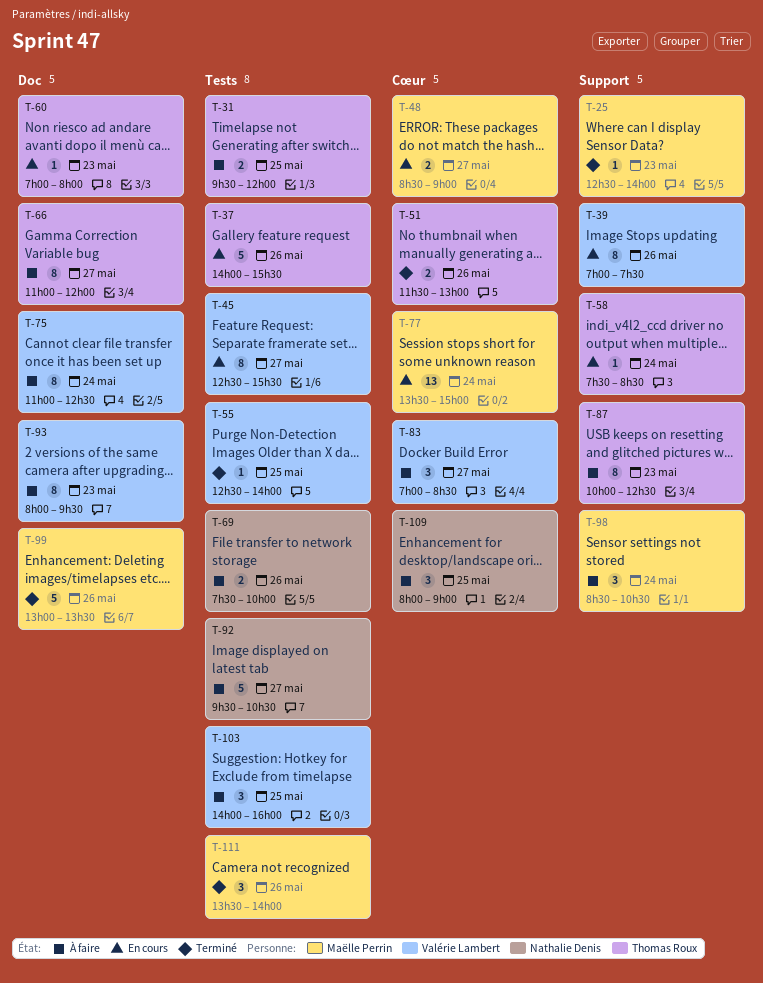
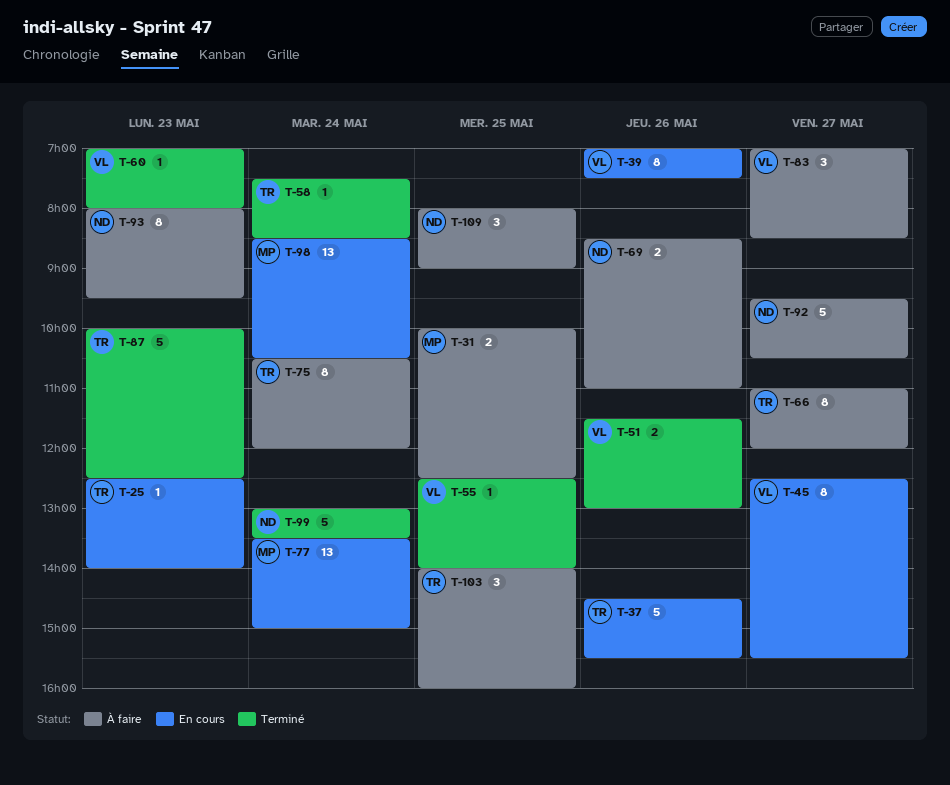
T-25, status: Terminé -> En cours
T-25, owner: Maëlle Perrin -> Thomas Roux
T-31, owner: Thomas Roux -> Maëlle Perrin
T-31, begins: 09:30 -> 10:00
T-31, ends: 12:00 -> 12:30
T-37, begins: 14:00 -> 14:30
T-48: present -> none
T-51, owner: Thomas Roux -> Valérie Lambert
T-58, status: En cours -> Terminé
T-60, status: En cours -> Terminé
T-60, owner: Thomas Roux -> Valérie Lambert
T-69, begins: 07:30 -> 08:30
T-69, ends: 10:00 -> 11:00
T-75, owner: Valérie Lambert -> Thomas Roux
T-75, begins: 11:00 -> 10:30
T-75, ends: 12:30 -> 12:00
T-87, status: À faire -> Terminé
T-87, estimate: 8 -> 5
T-93, owner: Valérie Lambert -> Nathalie Denis
T-98, status: À faire -> En cours
T-98, estimate: 3 -> 13
T-99, owner: Maëlle Perrin -> Nathalie Denis
T-99, day: May 26 -> May 24
T-103, owner: Valérie Lambert -> Thomas Roux
T-111: present -> none

